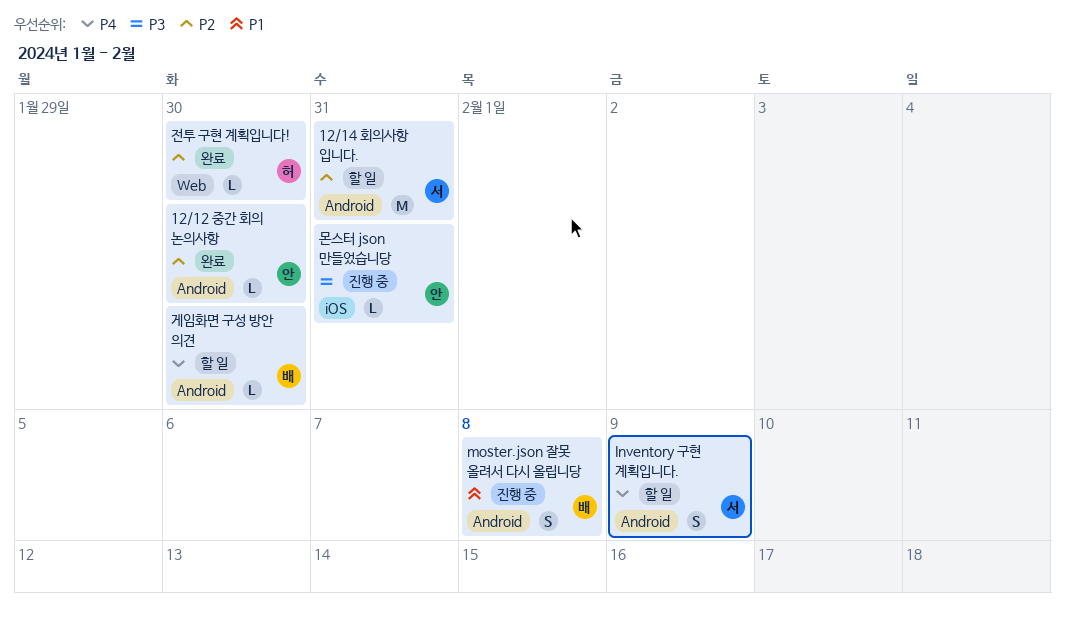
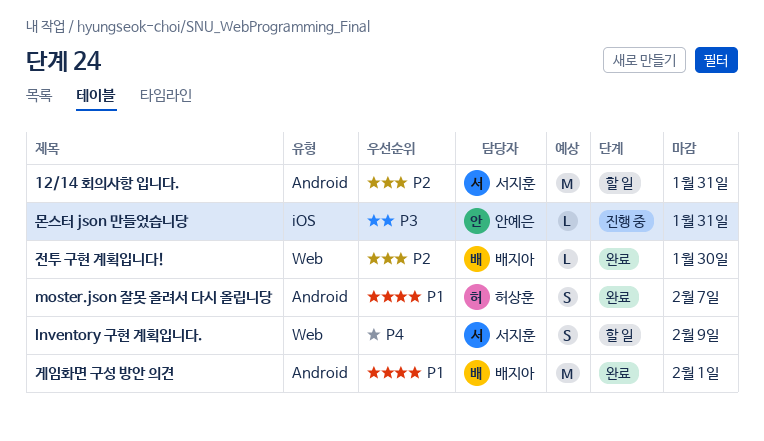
12/12 중간 회의 논의사항: present -> none
Inventory 구현 계획입니다., label: Android -> Web
moster.json 잘못 올려서 다시 올립니당, status: 진행 중 -> 완료
moster.json 잘못 올려서 다시 올립니당, owner: 배지아 -> 허상훈
moster.json 잘못 올려서 다시 올립니당, due: Feb 8 -> Feb 7
게임화면 구성 방안 의견, status: 할 일 -> 완료
게임화면 구성 방안 의견, priority: P4 -> P1
게임화면 구성 방안 의견, estimate: L -> M
게임화면 구성 방안 의견, due: Jan 30 -> Feb 1
전투 구현 계획입니다!, owner: 허상훈 -> 배지아

